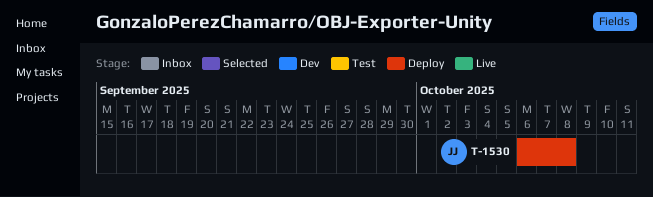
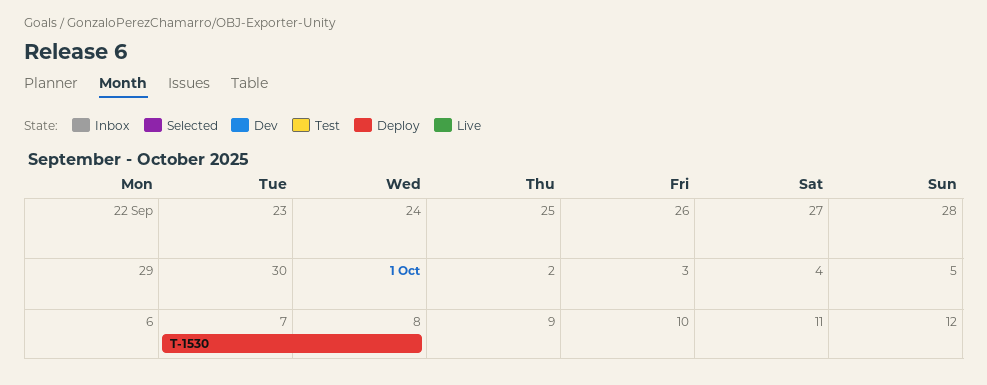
T-1530, start: Oct 6 -> Oct 7

